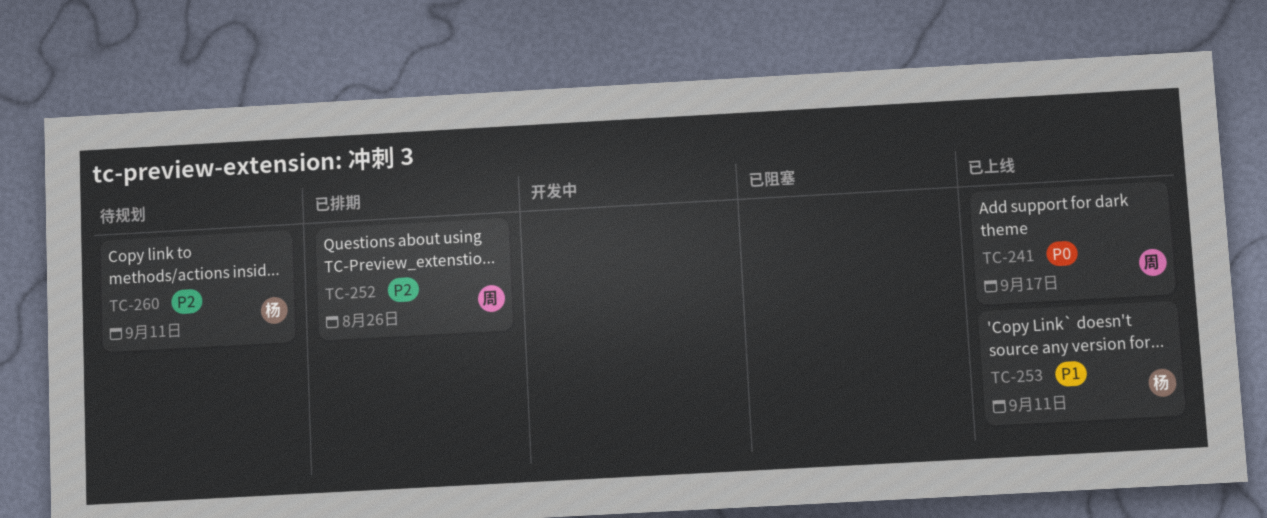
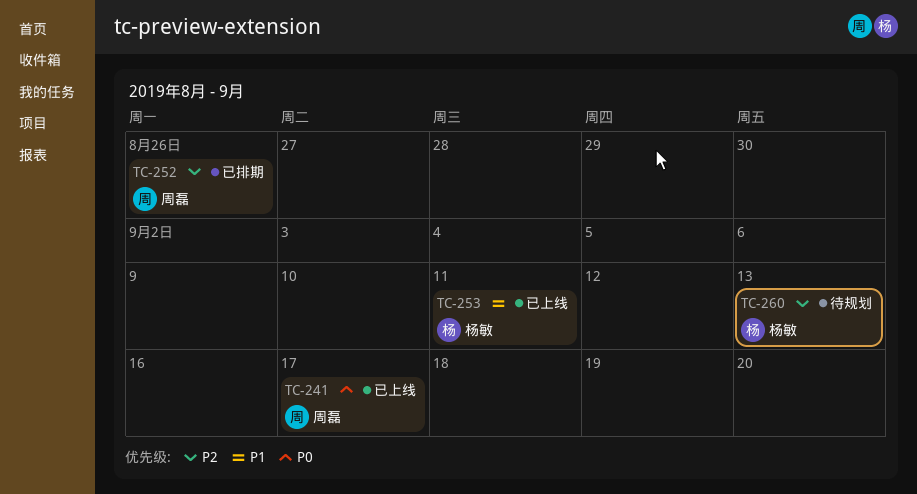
TC-260, due: Sep 11 -> Sep 13

